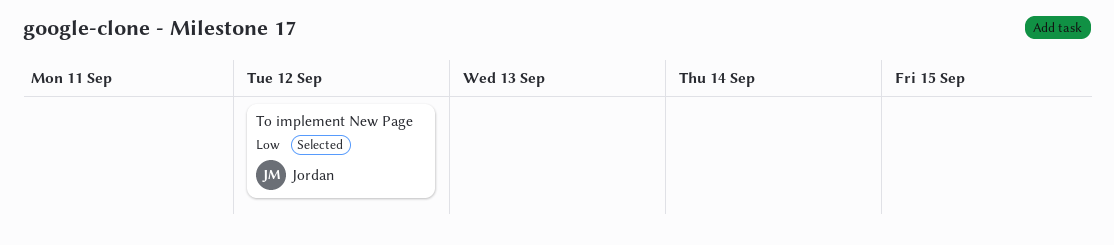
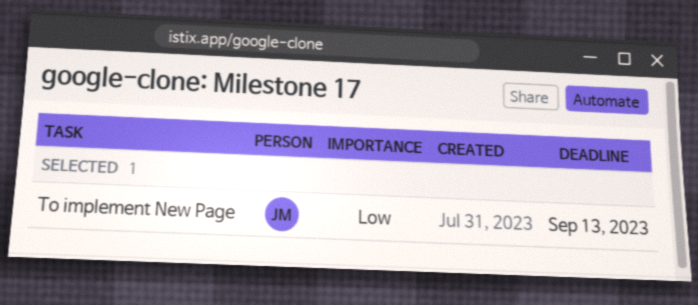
To implement New Page, due: Sep 12 -> Sep 13

